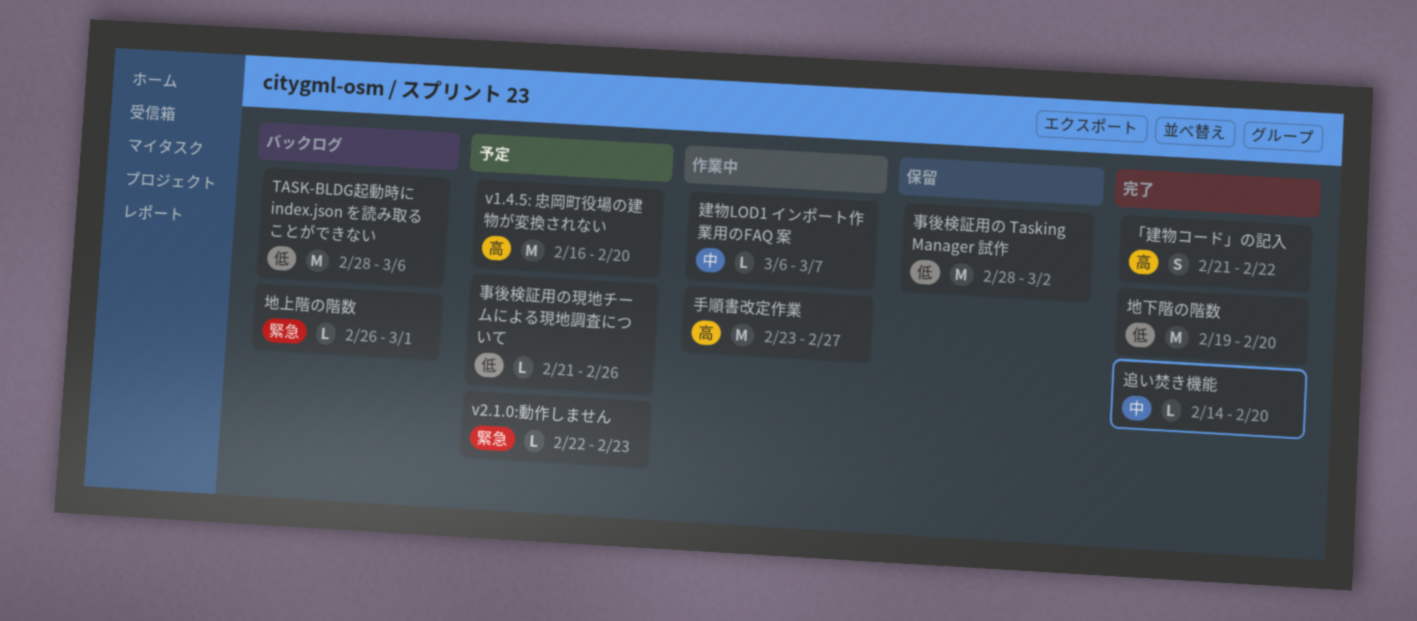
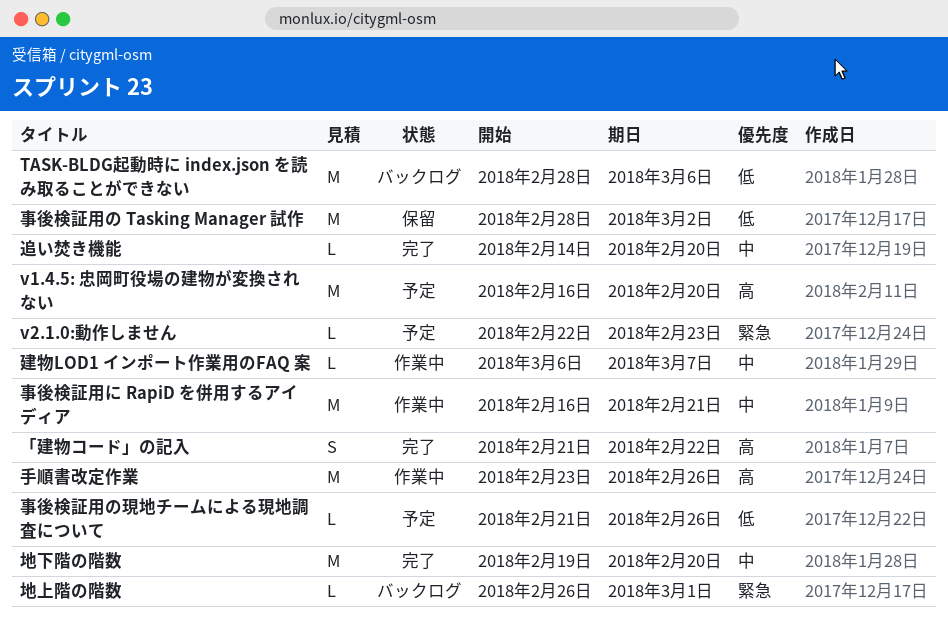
事後検証用に RapiD を併用するアイディア: none -> present
地下階の階数, priority: 低 -> 中
手順書改定作業, due: Feb 27 -> Feb 26

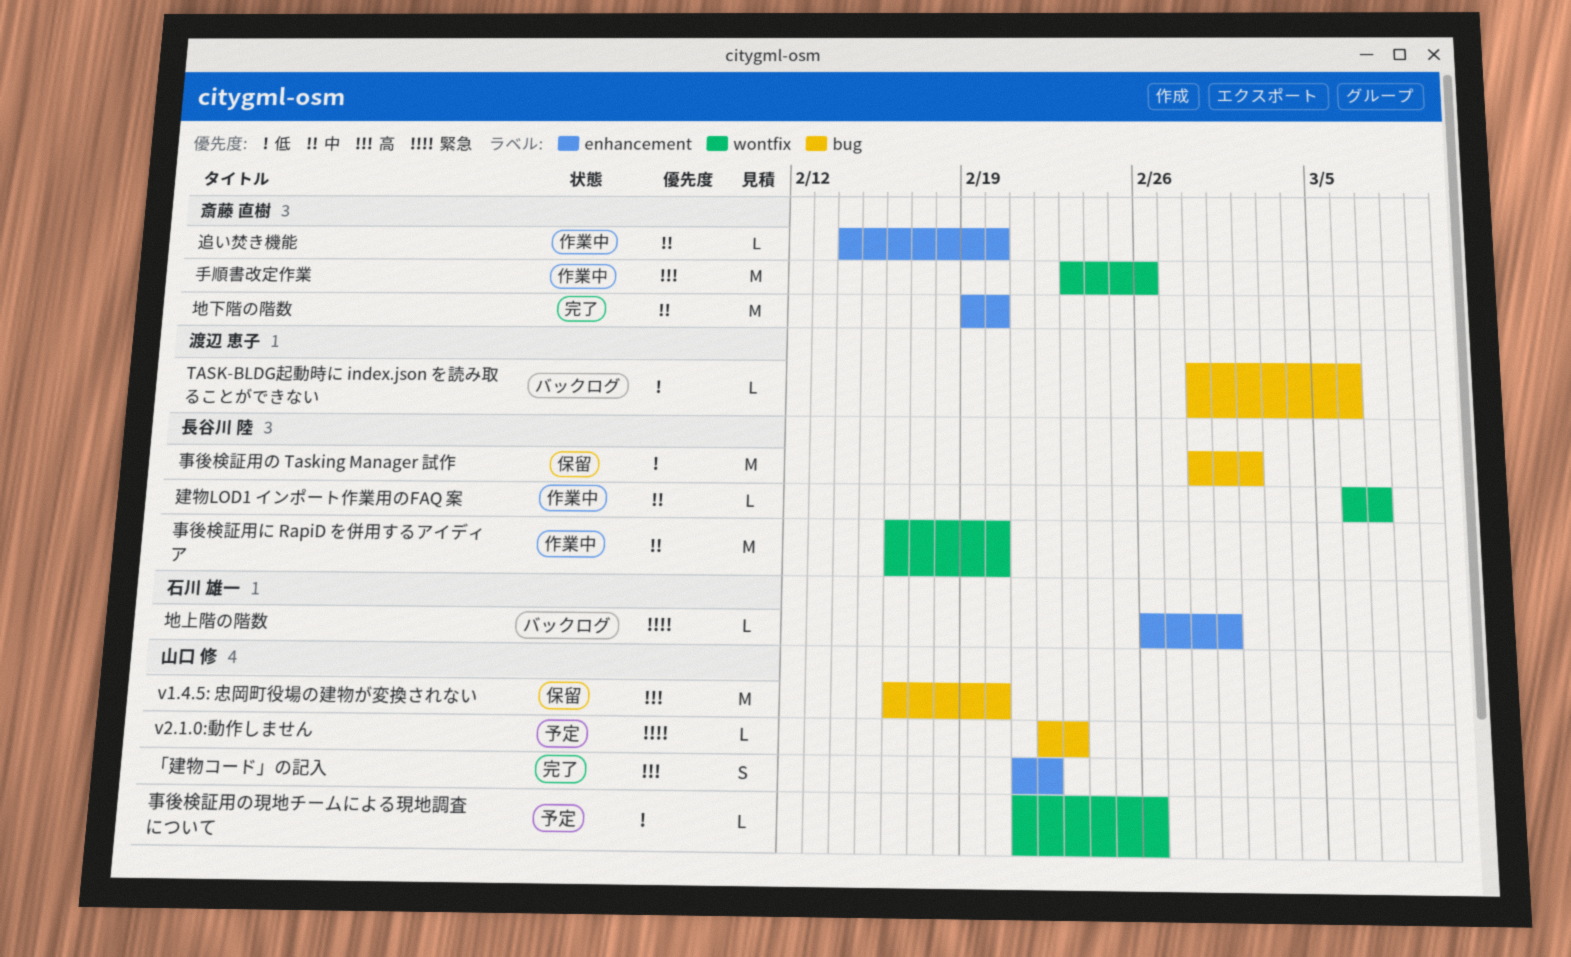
TASK-BLDG起動時に index.json を読み取ることができない, estimate: M -> L
v1.4.5: 忠岡町役場の建物が変換されない, status: 予定 -> 保留
事後検証用に RapiD を併用するアイディア, due: Feb 21 -> Feb 20
追い焚き機能, status: 完了 -> 作業中

